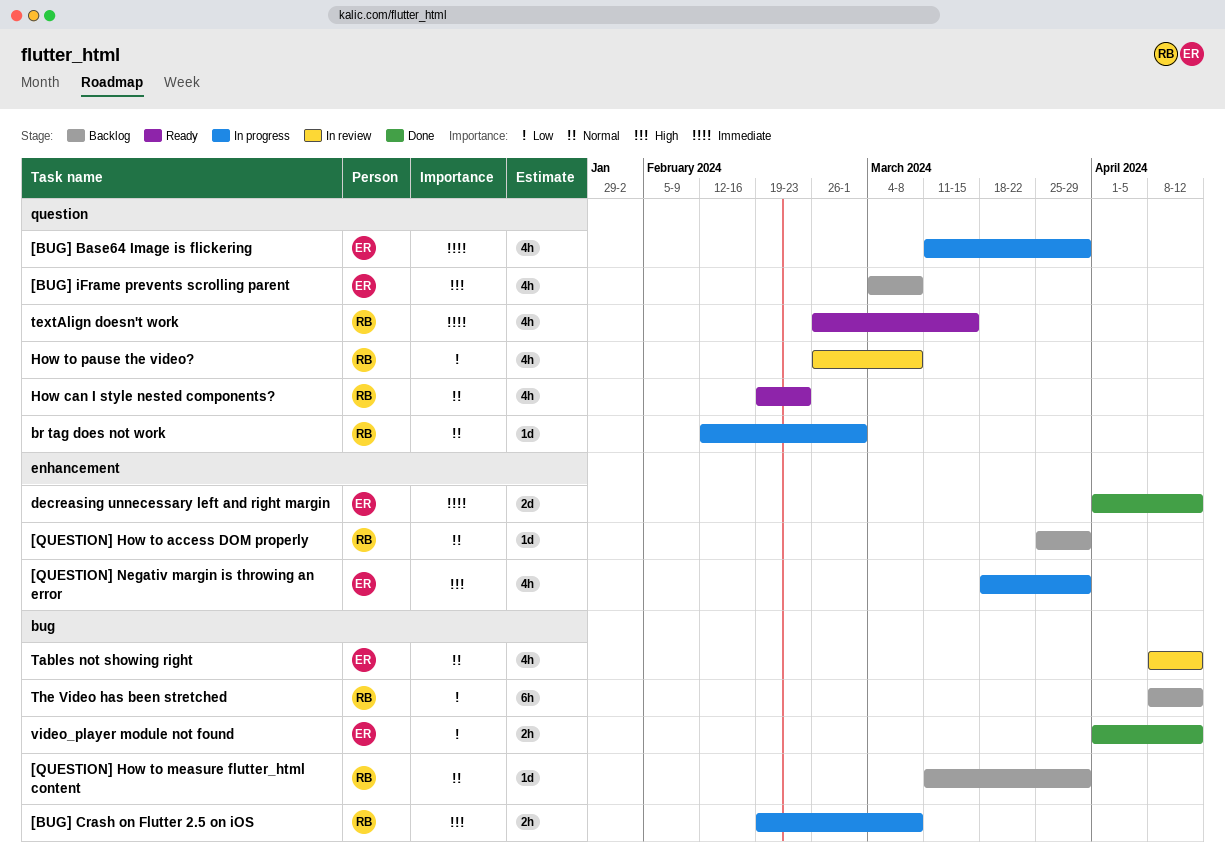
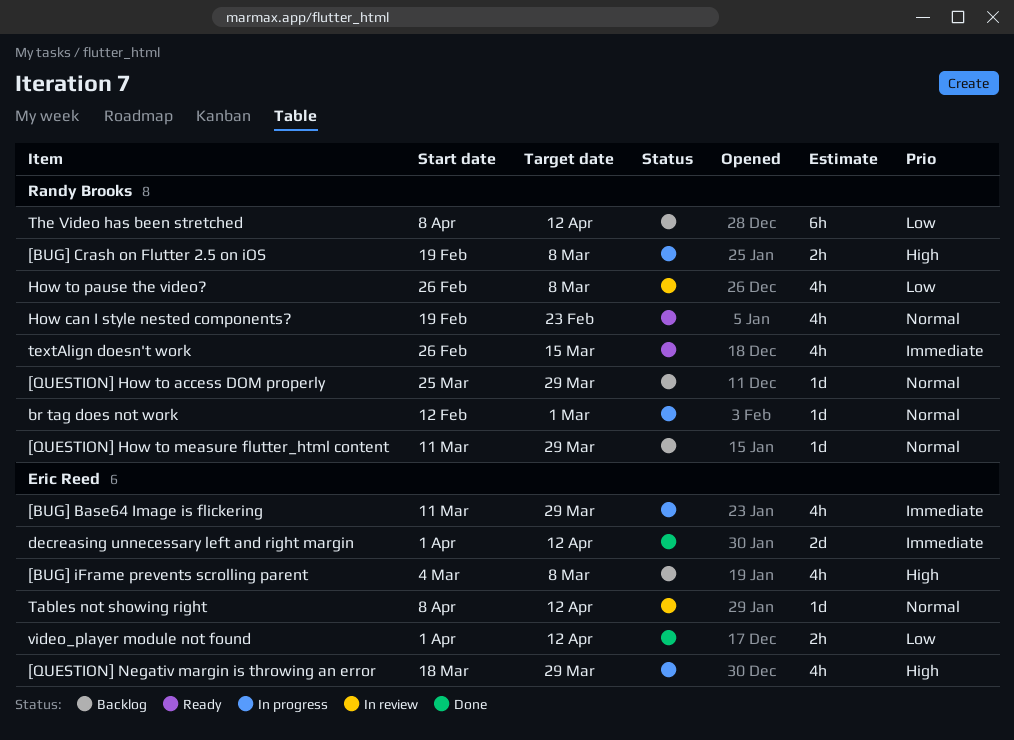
Tables not showing right, estimate: 4h -> 1d

